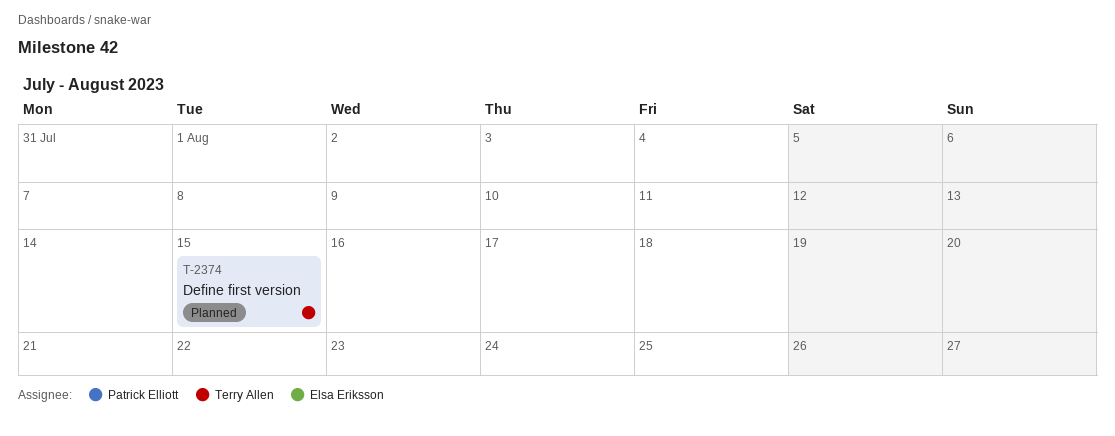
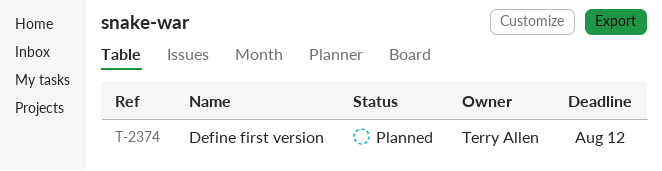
T-2374, due: Aug 15 -> Aug 12

